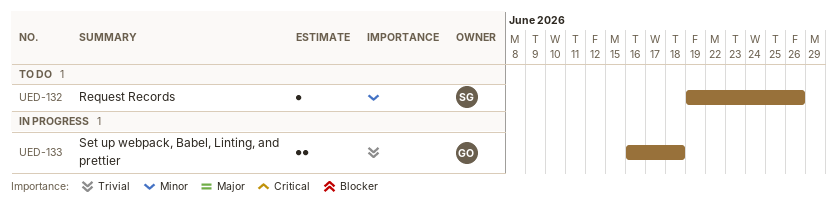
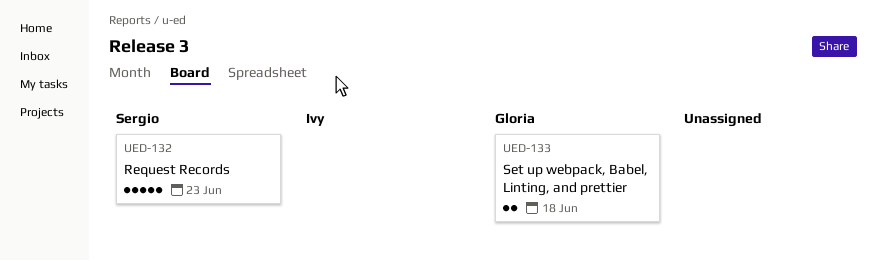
UED-132, estimate: 1 -> 5
UED-132, due: Jun 26 -> Jun 23

